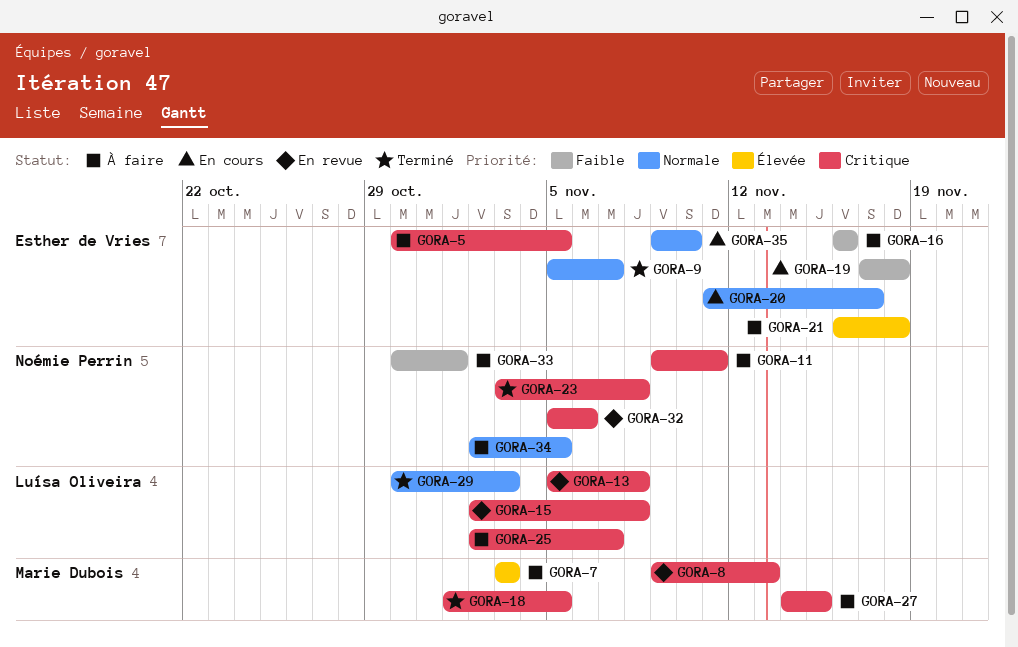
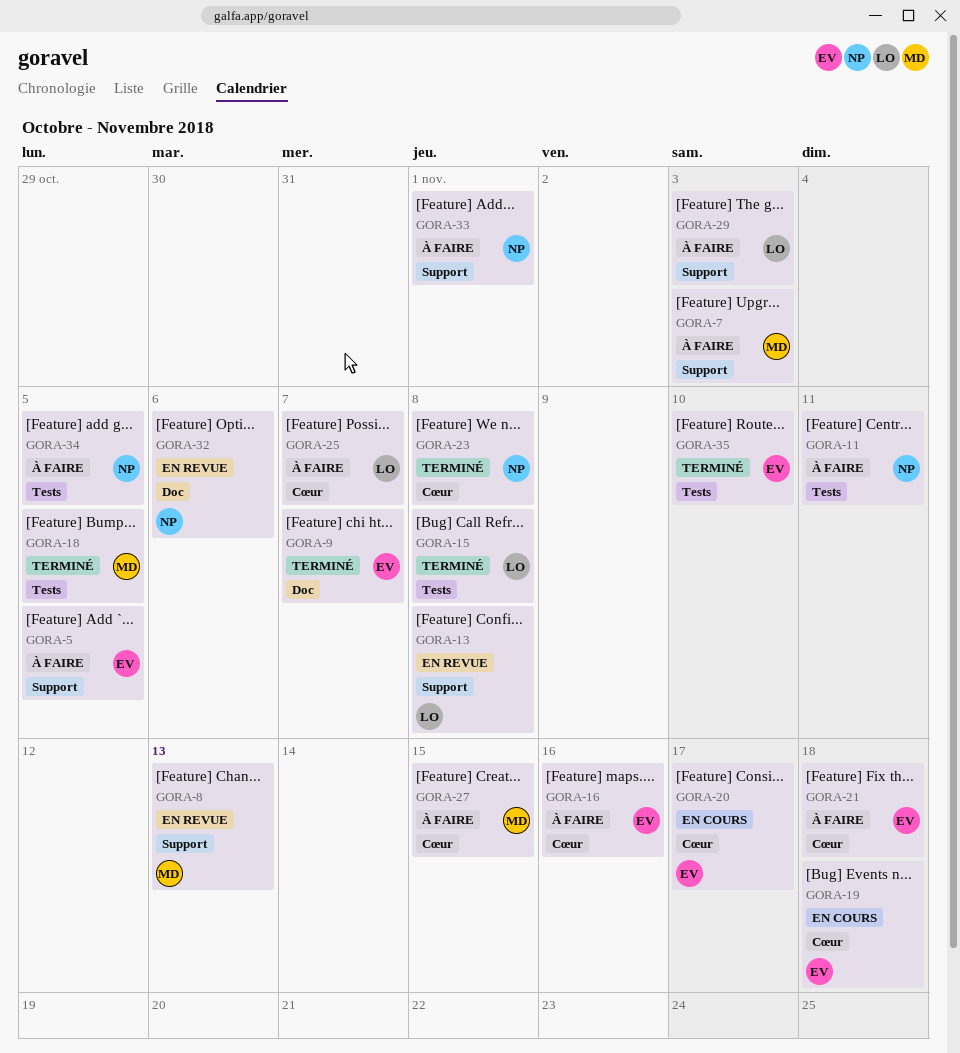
GORA-15, status: En revue -> Terminé
GORA-29, status: Terminé -> À faire
GORA-35, status: En cours -> Terminé

